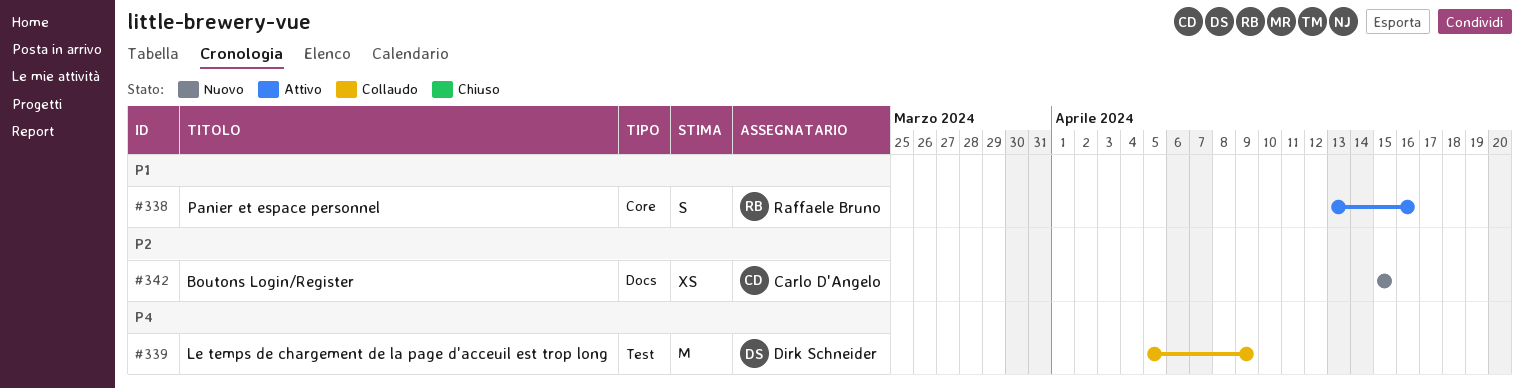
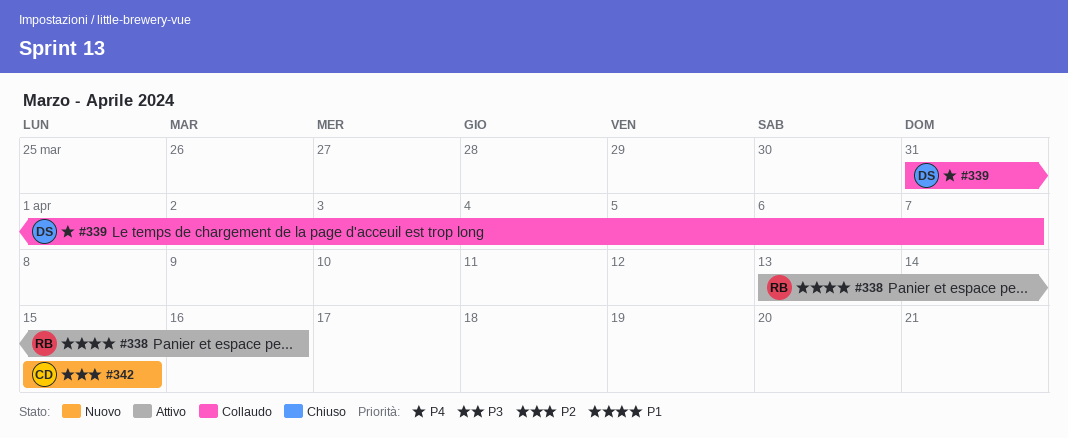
#339, start: Apr 5 -> Mar 31
#339, due: Apr 9 -> Apr 7

